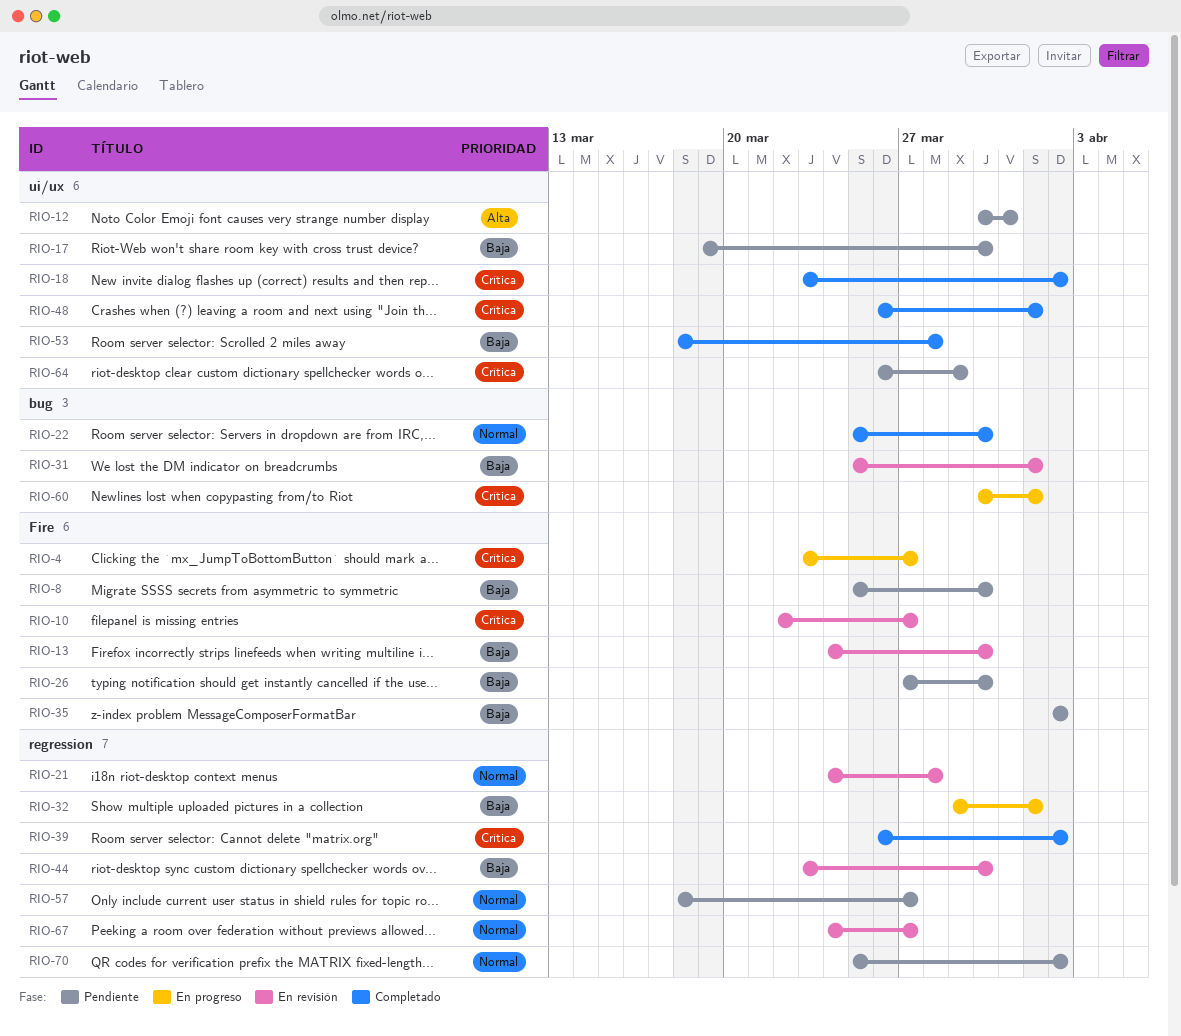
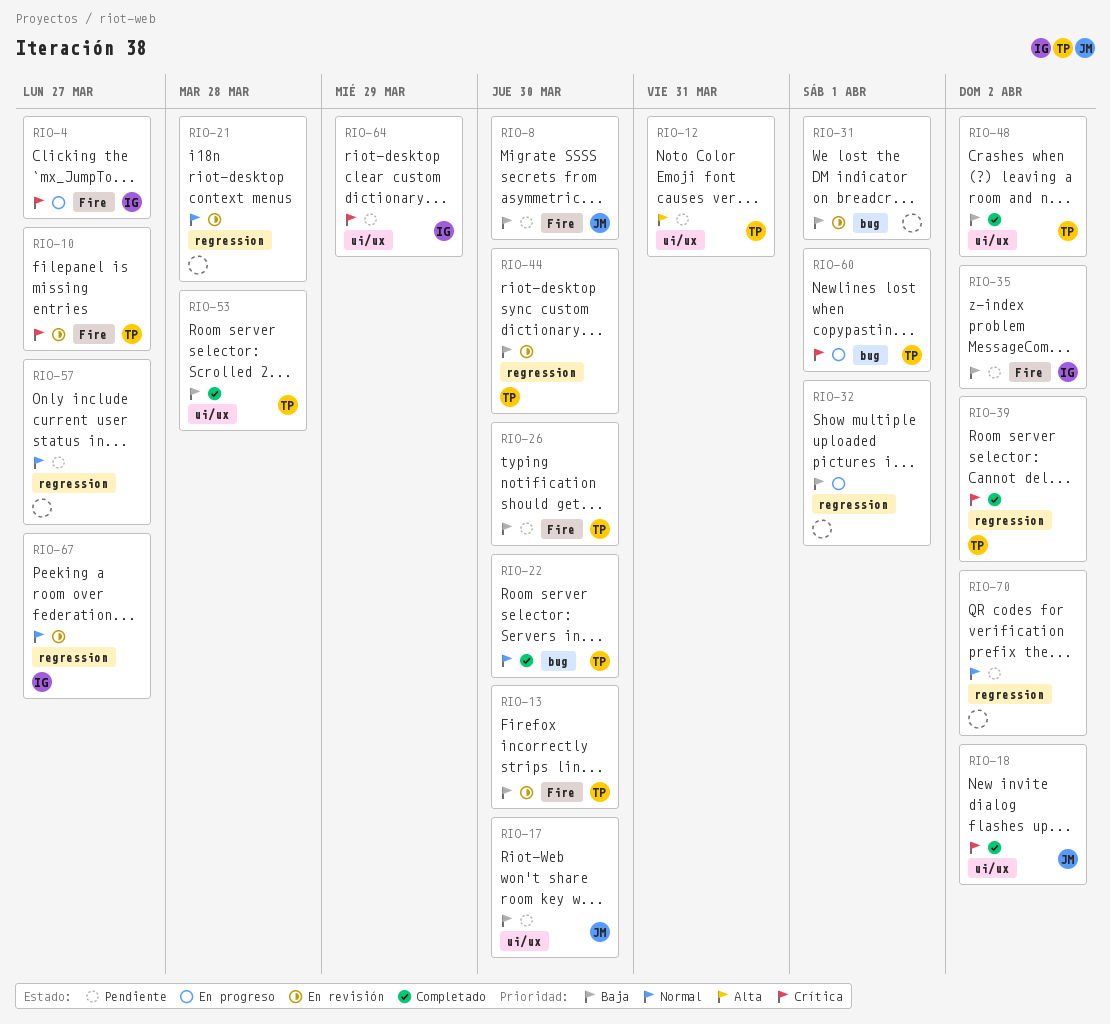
RIO-48, priority: Crítica -> Baja
RIO-48, due: Apr 1 -> Apr 2

